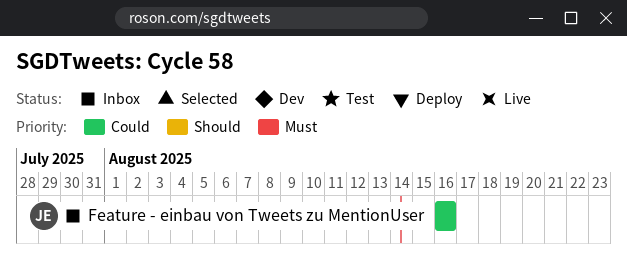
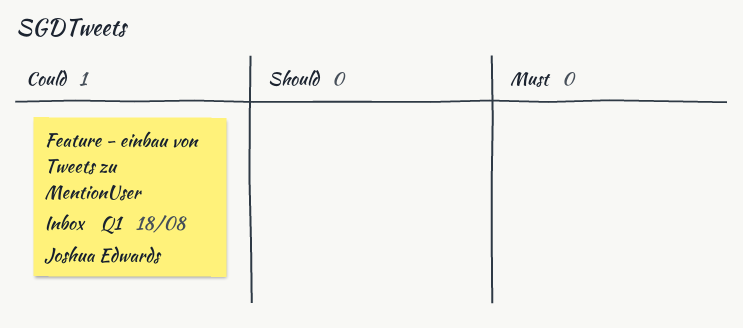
Feature - einbau von Tweets zu MentionUser, due: Aug 16 -> Aug 18

